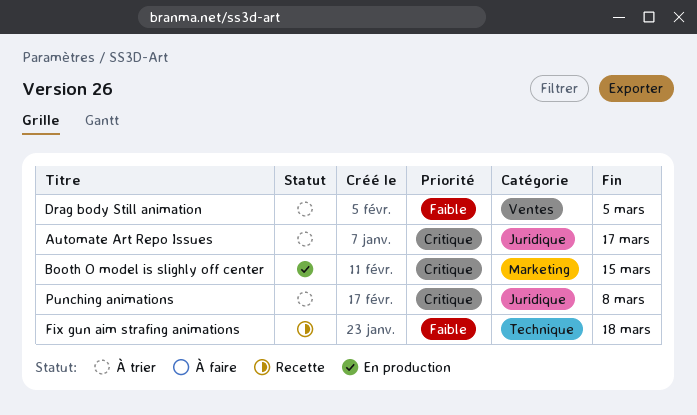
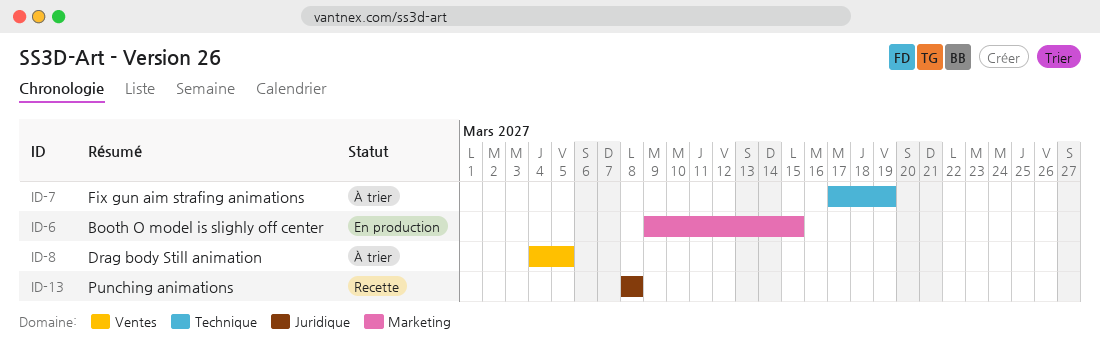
Automate Art Repo Issues: present -> none
Fix gun aim strafing animations, status: Recette -> À trier
Fix gun aim strafing animations, due: Mar 18 -> Mar 19
Punching animations, status: À trier -> Recette

